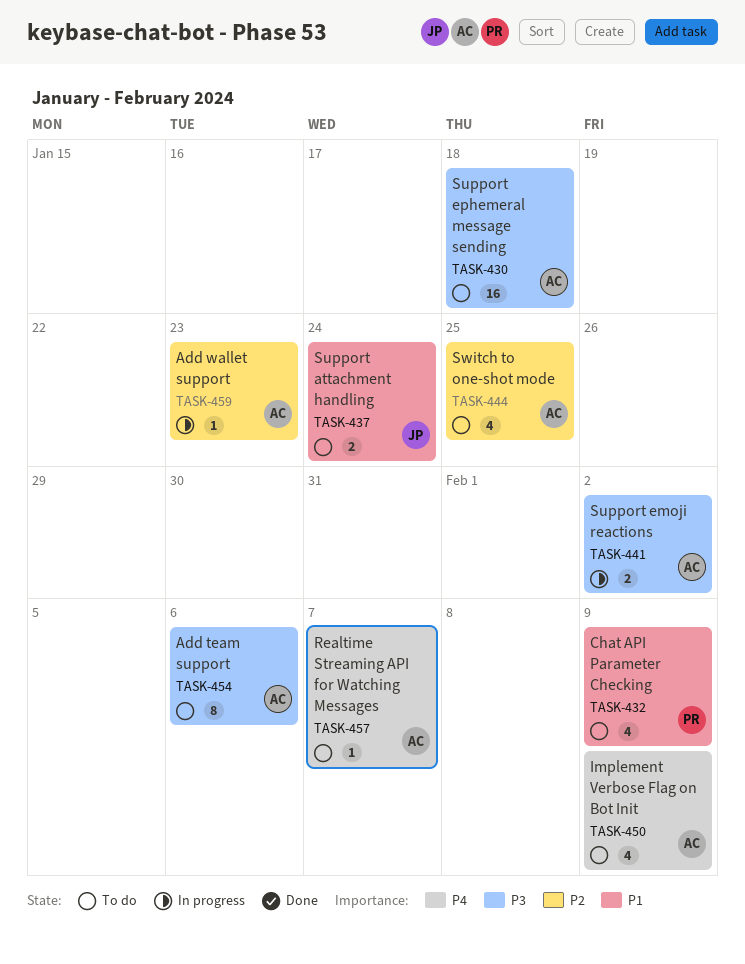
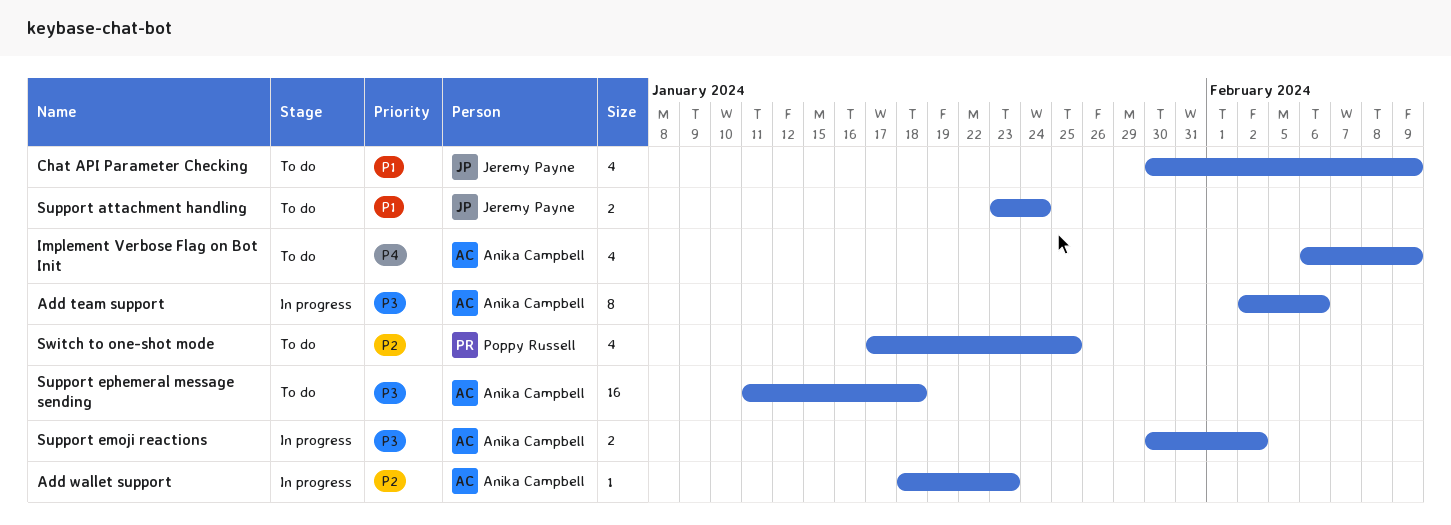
Add team support, status: To do -> In progress
Chat API Parameter Checking, owner: Poppy Russell -> Jeremy Payne
Realtime Streaming API for Watching Messages: present -> none
Switch to one-shot mode, owner: Anika Campbell -> Poppy Russell

